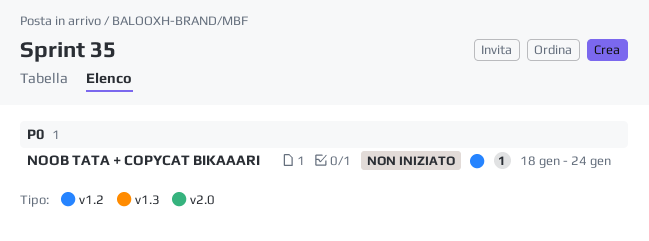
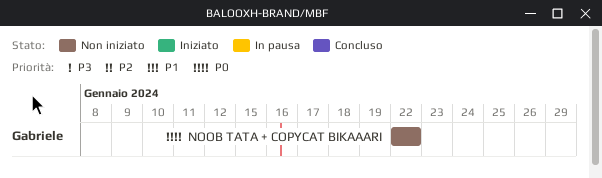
NOOB TATA + COPYCAT BIKAAARI, start: Jan 18 -> Jan 22
NOOB TATA + COPYCAT BIKAAARI, due: Jan 24 -> Jan 22

